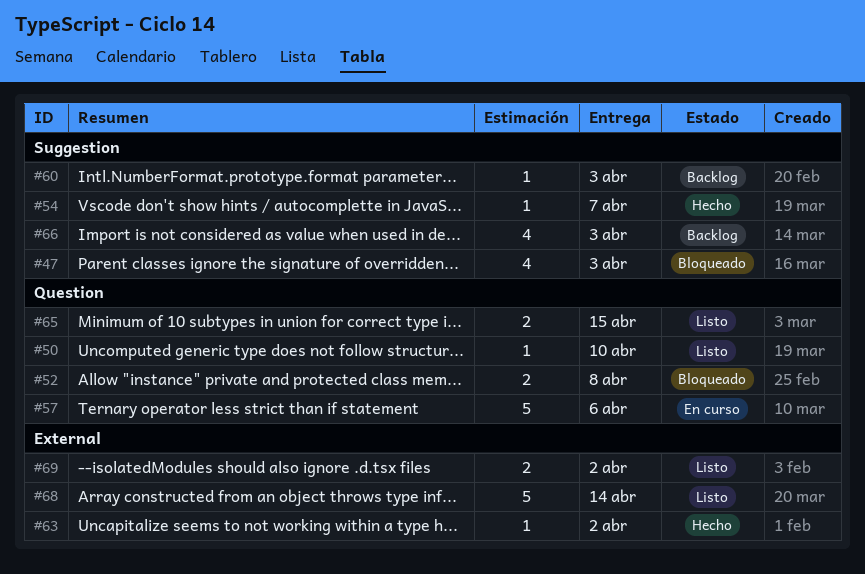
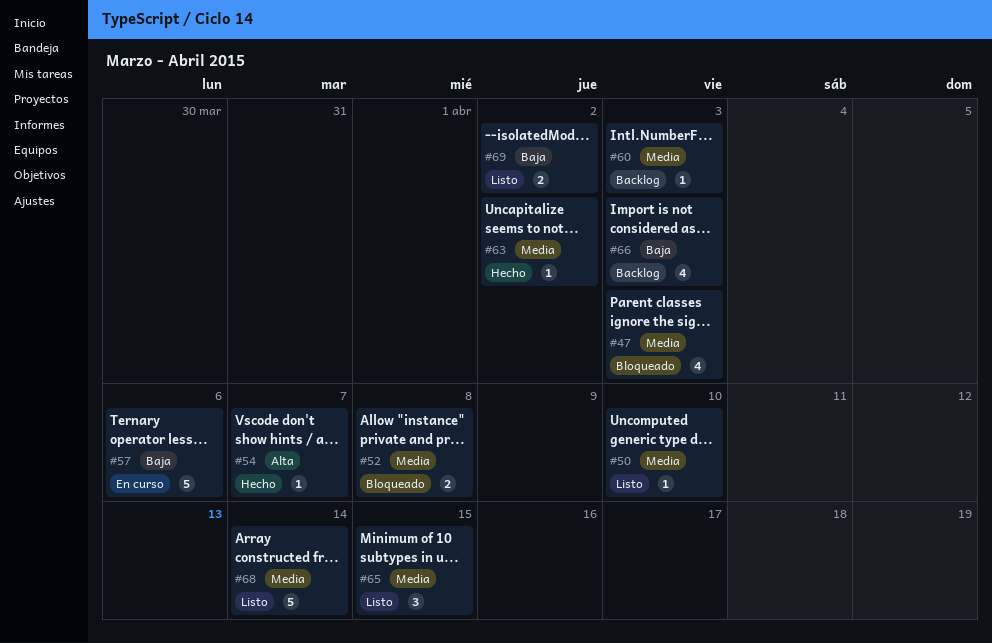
#65, estimate: 2 -> 3

